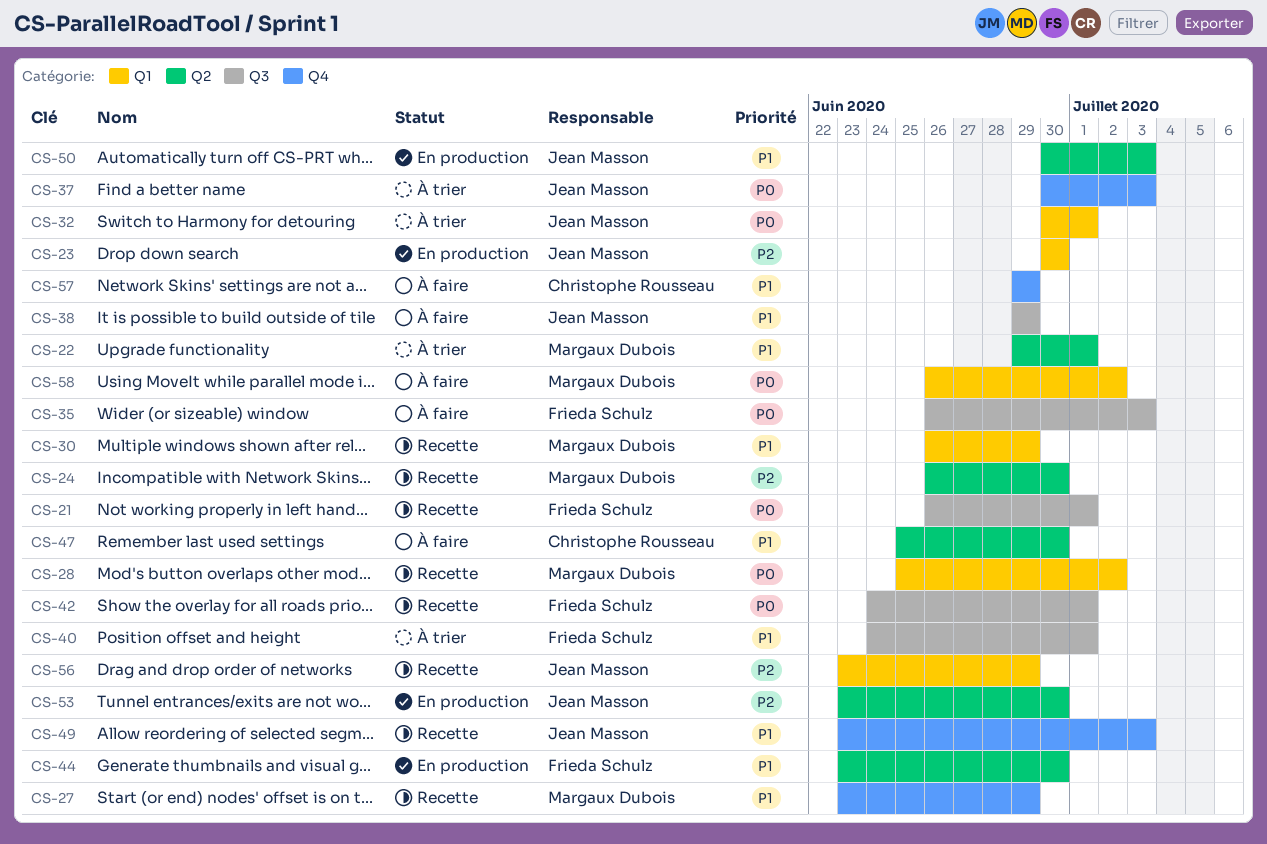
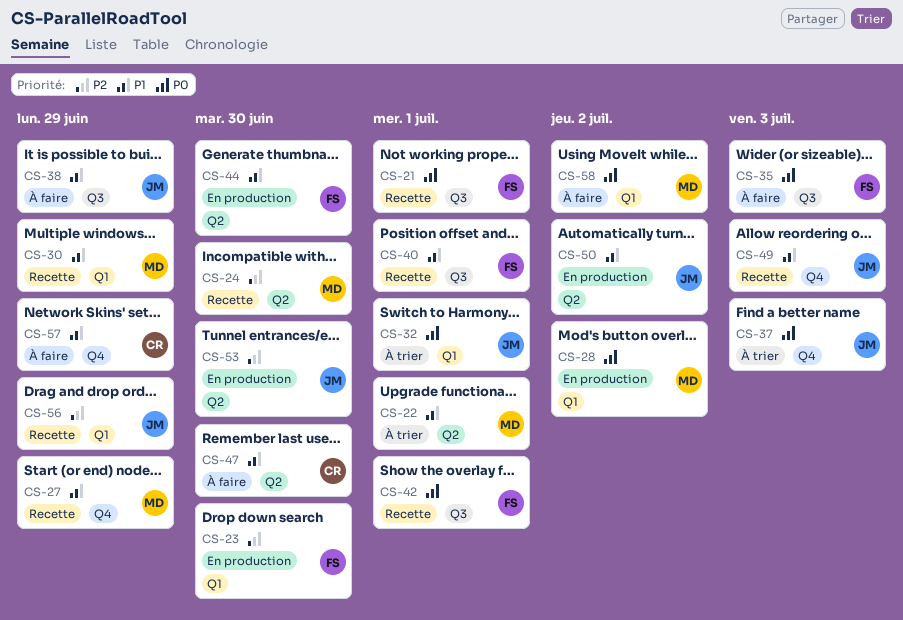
CS-23, owner: Jean Masson -> Frieda Schulz
CS-28, status: Recette -> En production
CS-40, status: À trier -> Recette
CS-50, due: Jul 3 -> Jul 2

